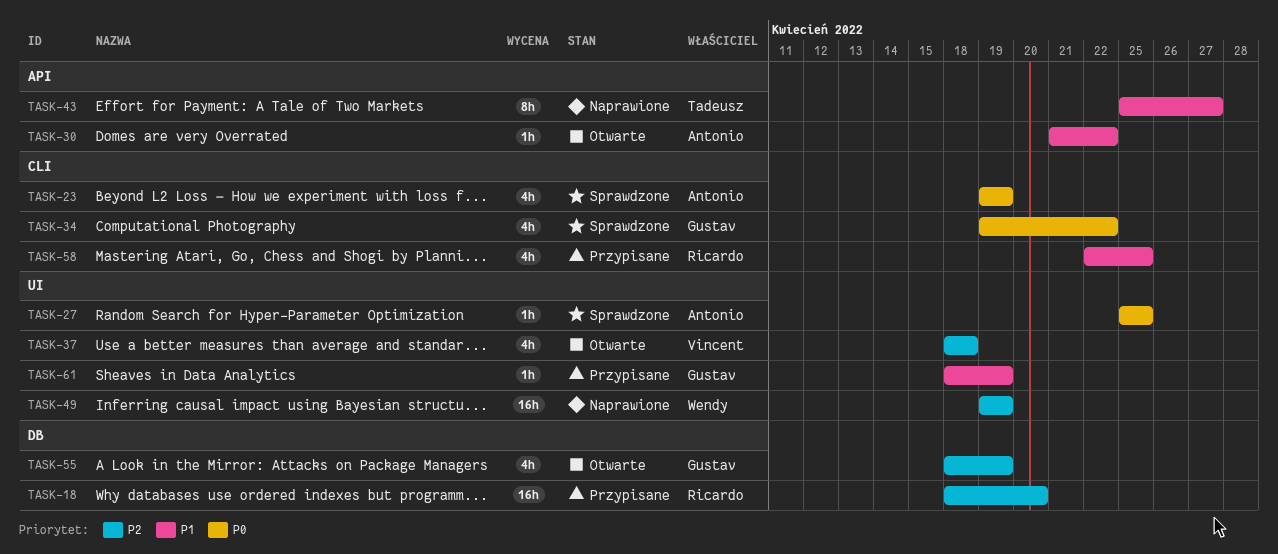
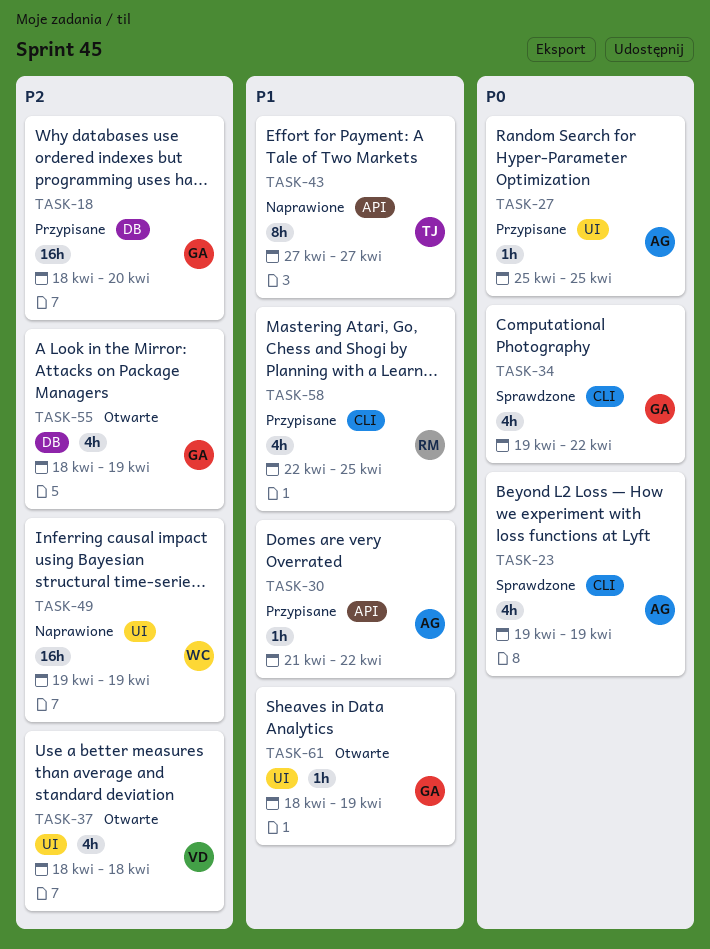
TASK-18, owner: Ricardo -> Gustav
TASK-27, status: Sprawdzone -> Przypisane
TASK-30, status: Otwarte -> Przypisane
TASK-43, start: Apr 25 -> Apr 27
TASK-61, status: Przypisane -> Otwarte

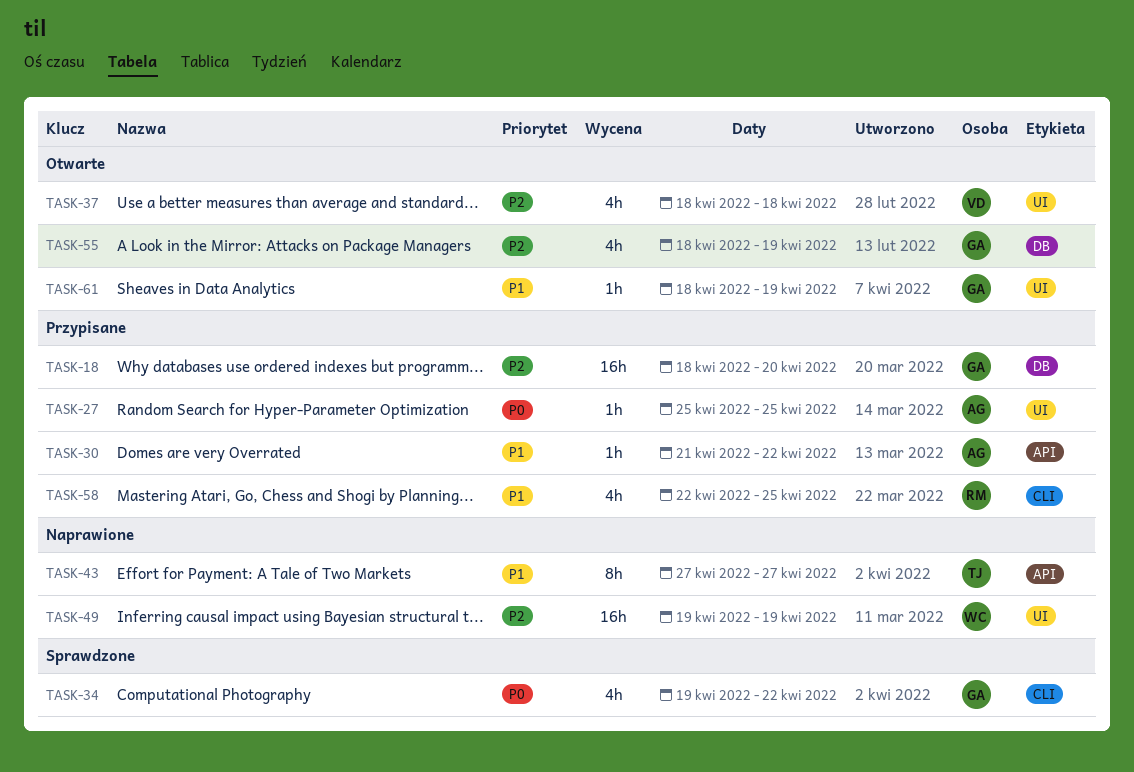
TASK-23: present -> none

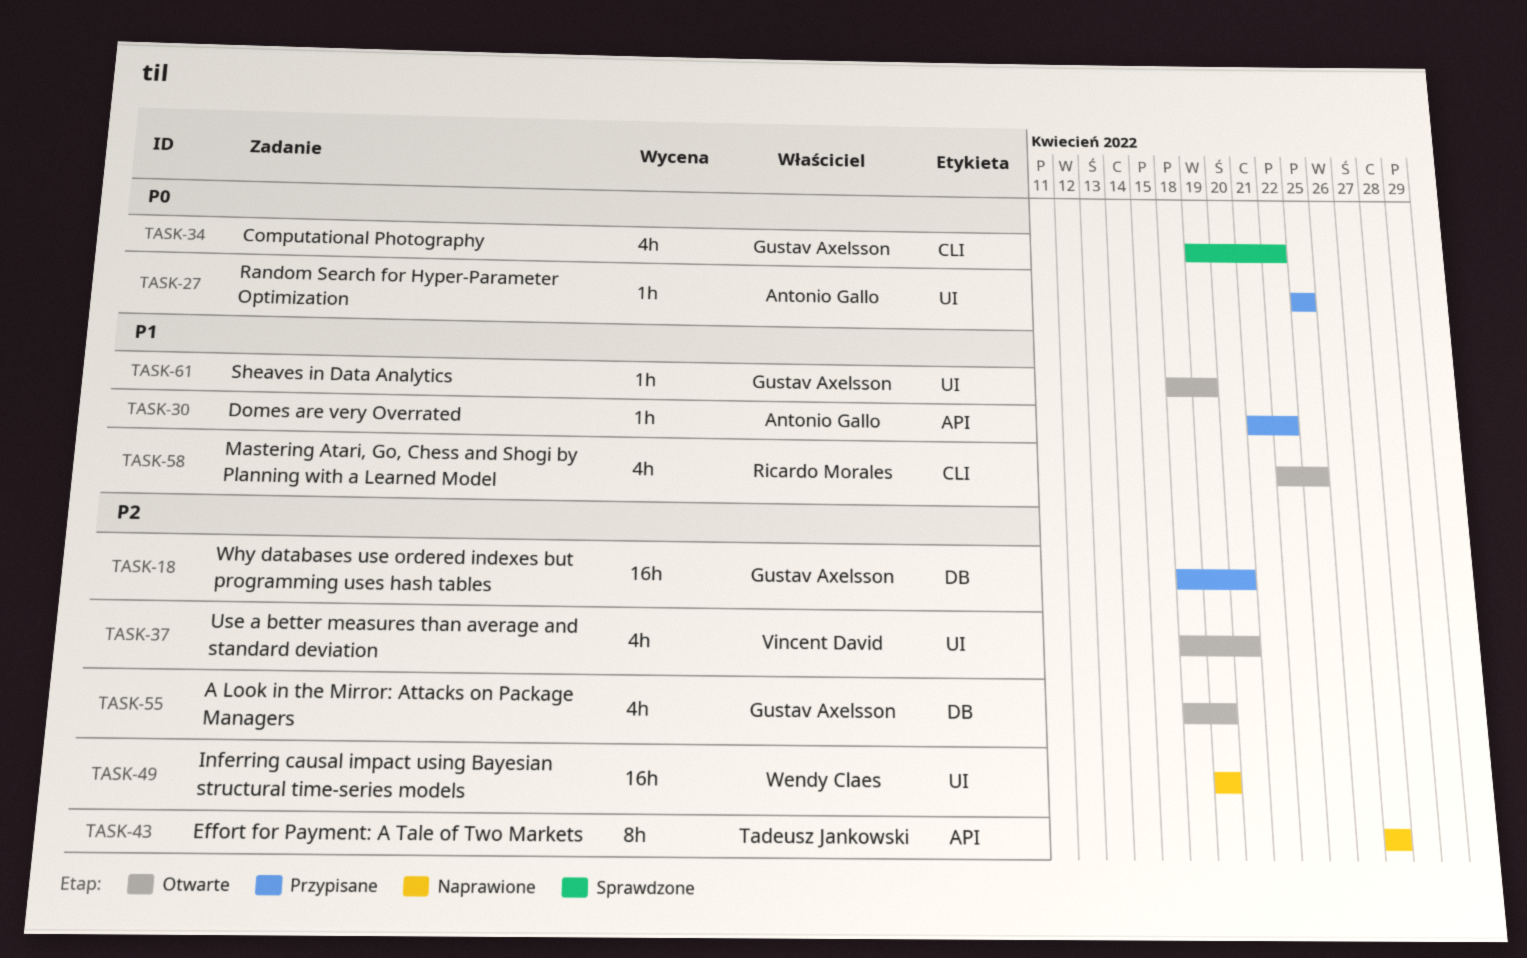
TASK-37, due: Apr 18 -> Apr 20
TASK-43, priority: P1 -> P2
TASK-58, status: Przypisane -> Otwarte

